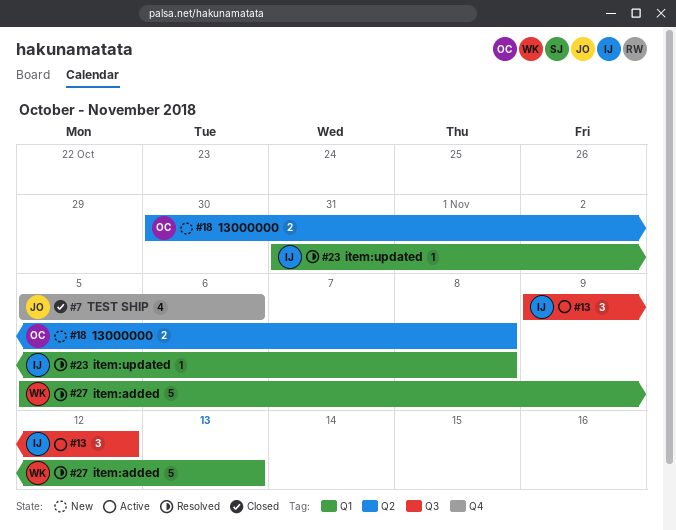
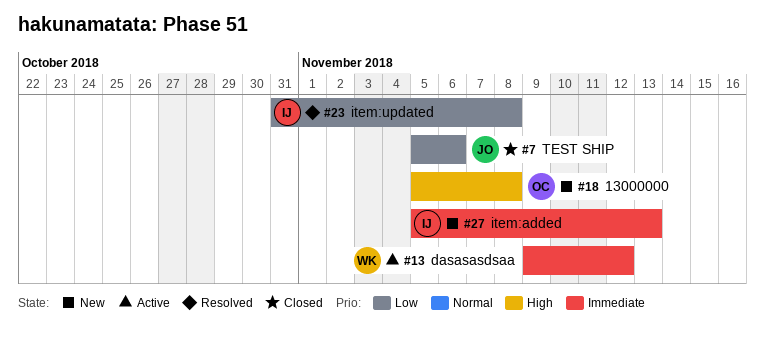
#13, owner: IJ -> WK
#18, start: Oct 30 -> Nov 5
#27, status: Resolved -> New
#27, owner: WK -> IJ

